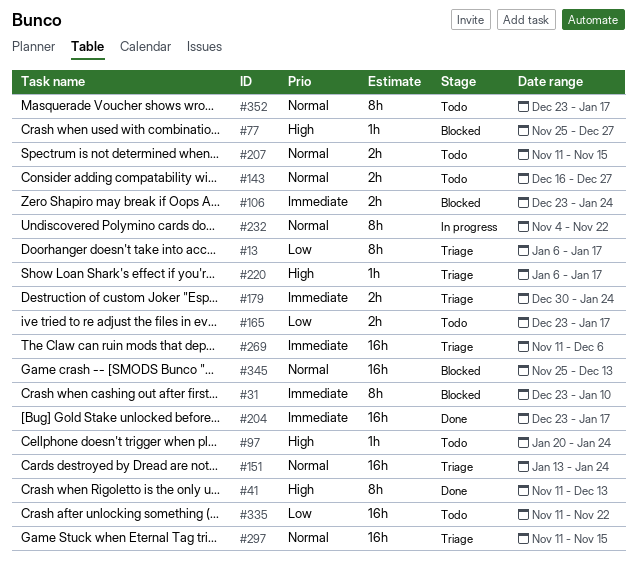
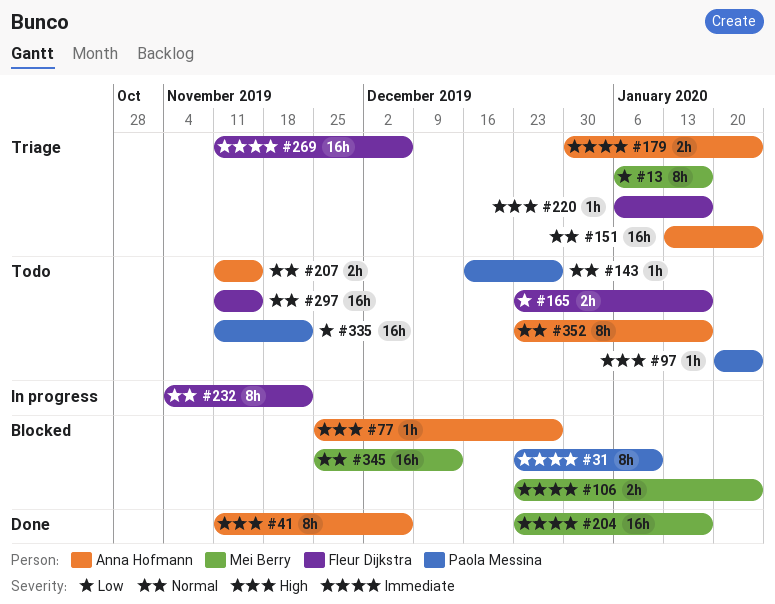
#41, due: Dec 13 -> Dec 6
#143, estimate: 2h -> 1h
#297, status: Triage -> Todo

